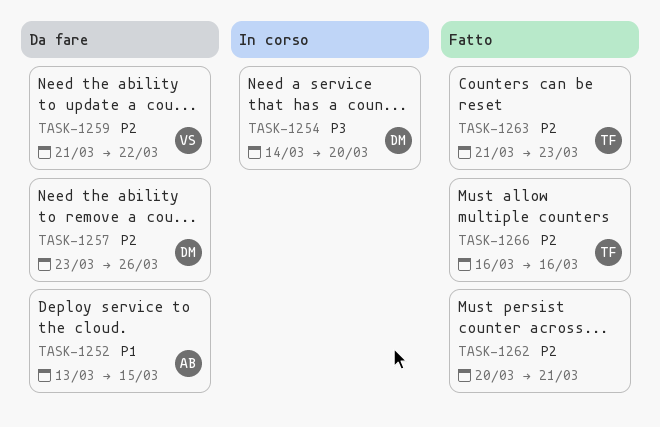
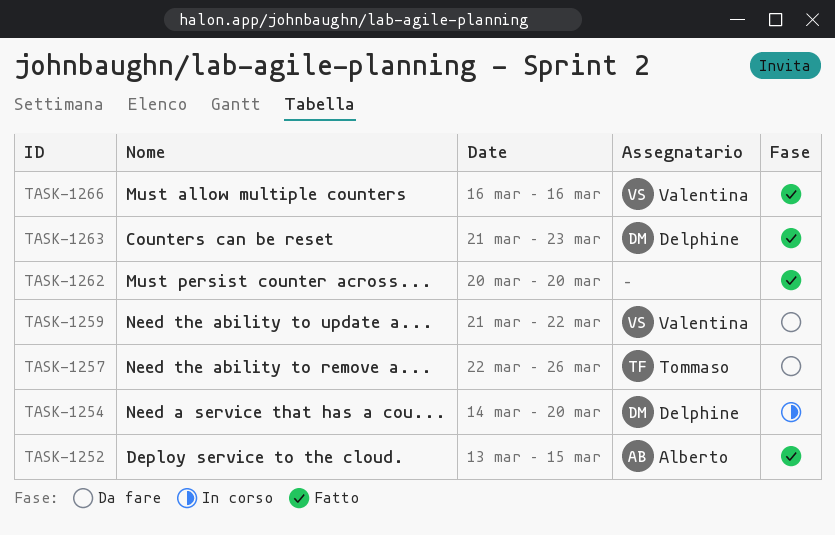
TASK-1252, status: Da fare -> Fatto
TASK-1257, owner: Delphine -> Tommaso
TASK-1257, start: Mar 23 -> Mar 22
TASK-1262, due: Mar 21 -> Mar 20
TASK-1263, owner: Tommaso -> Delphine
TASK-1266, owner: Tommaso -> Valentina

